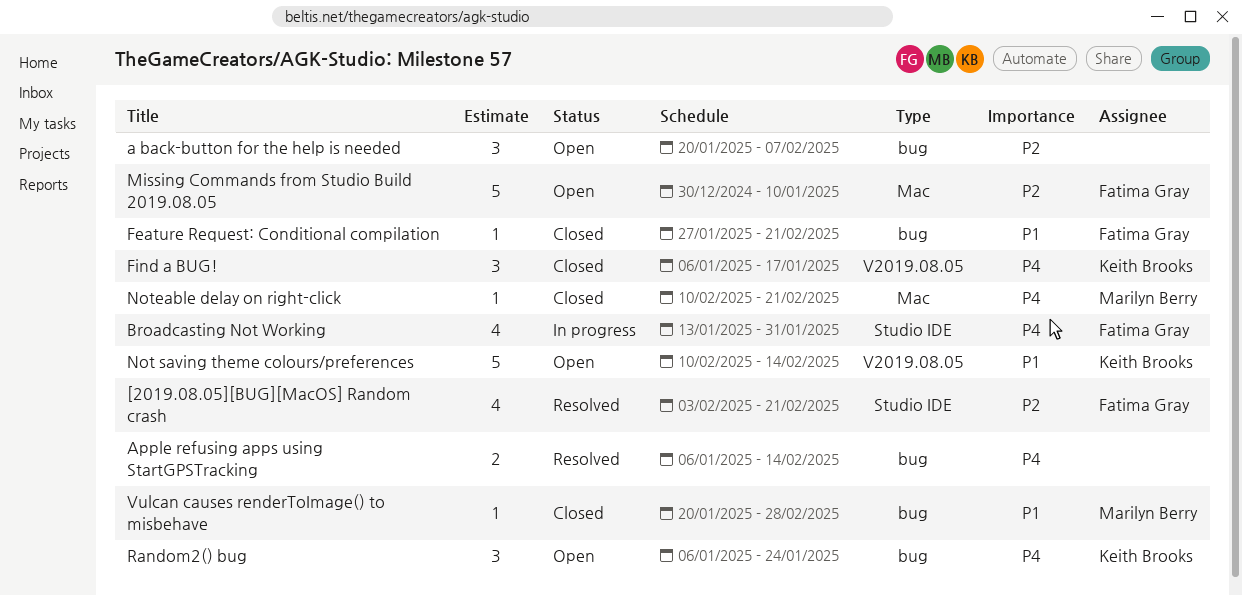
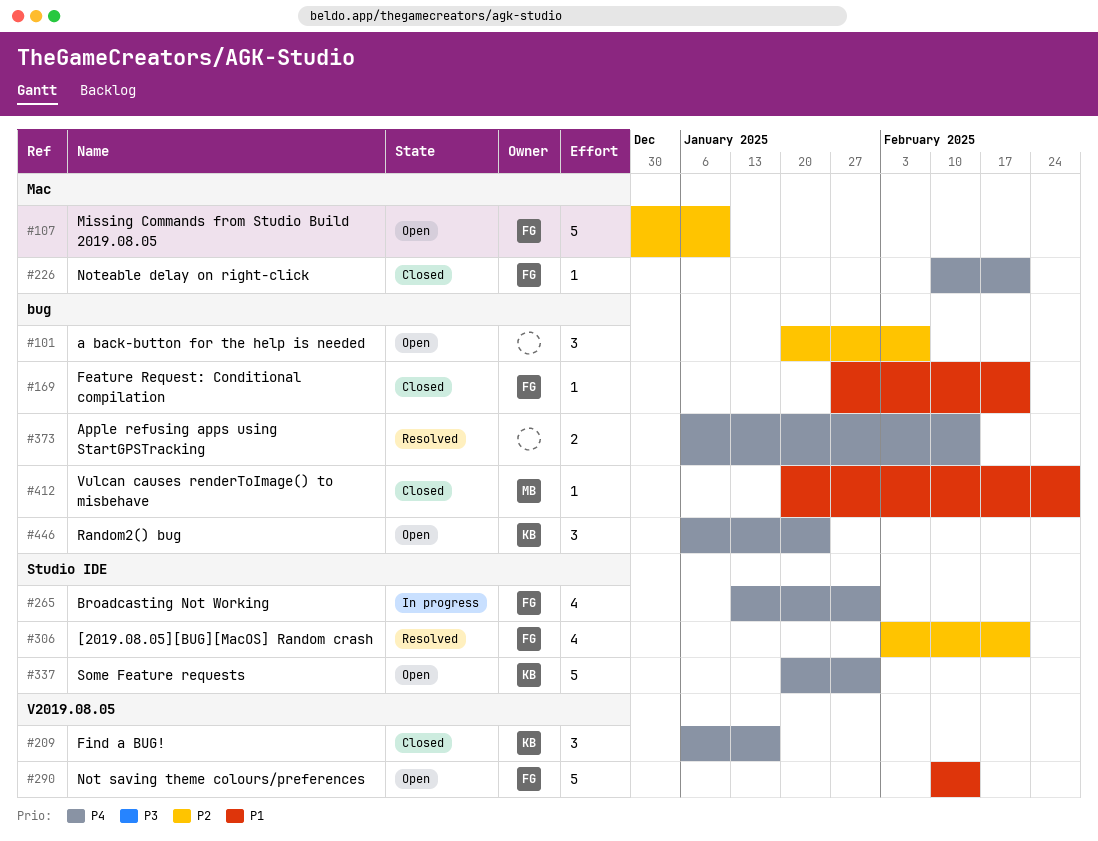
Not saving theme colours/preferences, owner: Keith Brooks -> Fatima Gray
Noteable delay on right-click, owner: Marilyn Berry -> Fatima Gray
Some Feature requests: none -> present

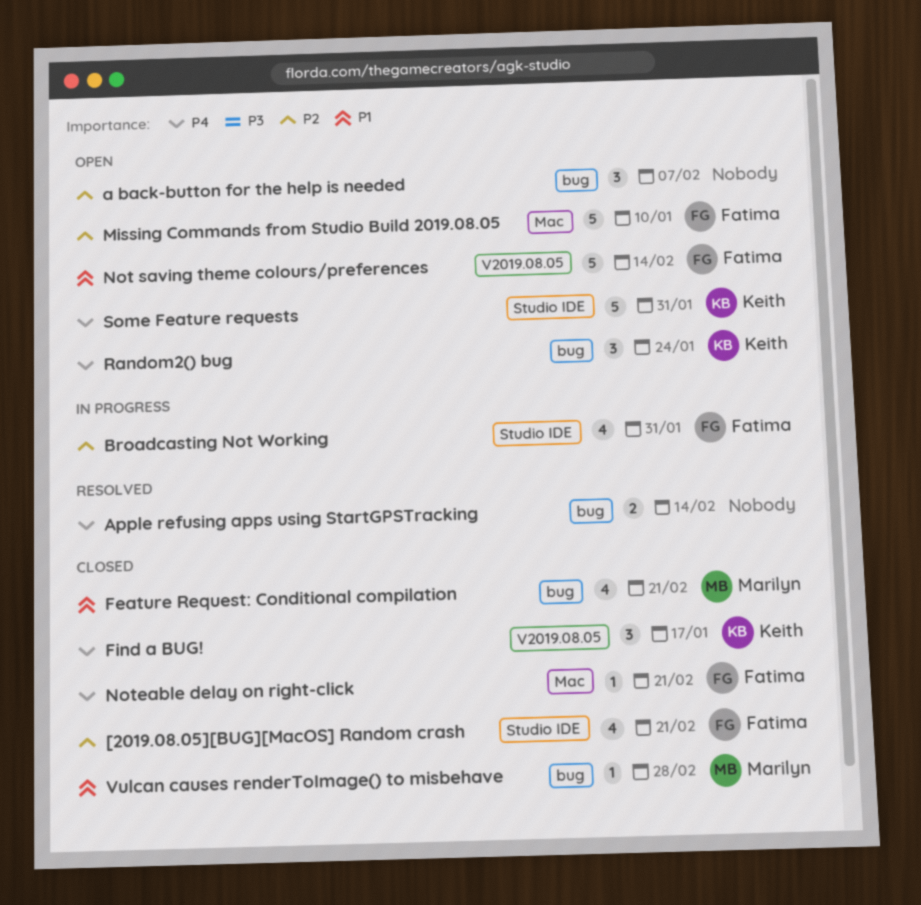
[2019.08.05][BUG][MacOS] Random crash, status: Resolved -> Closed
Broadcasting Not Working, priority: P4 -> P2
Feature Request: Conditional compilation, owner: Fatima -> Marilyn
Feature Request: Conditional compilation, estimate: 1 -> 4

